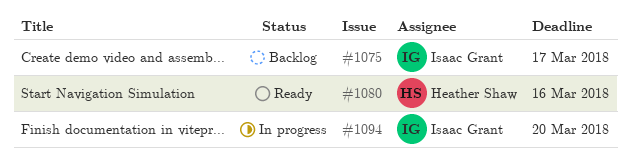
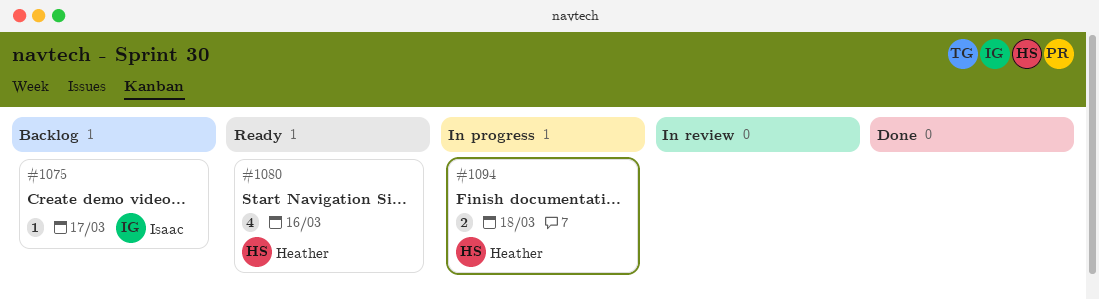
#1094, owner: Isaac Grant -> Heather Shaw
#1094, due: Mar 20 -> Mar 18

